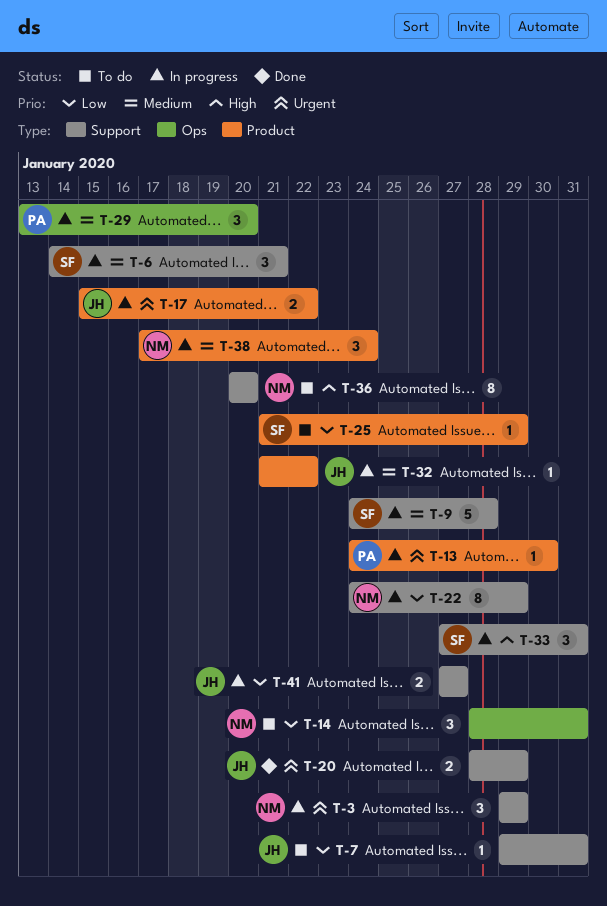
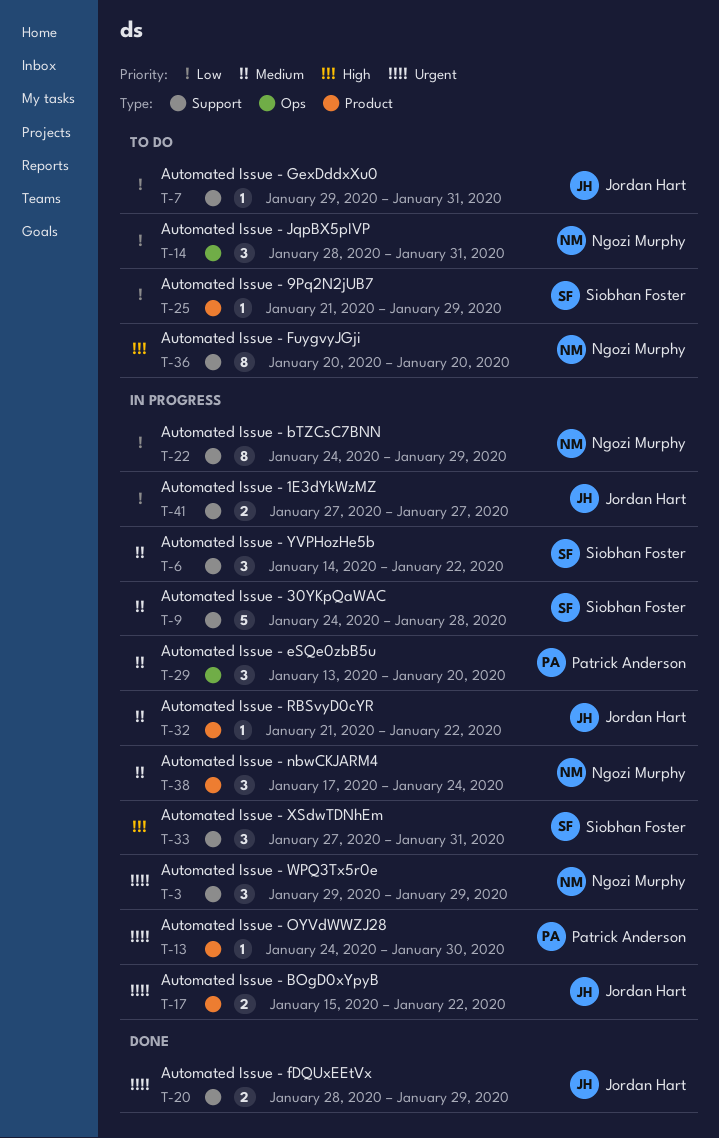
T-6, due: Jan 21 -> Jan 22

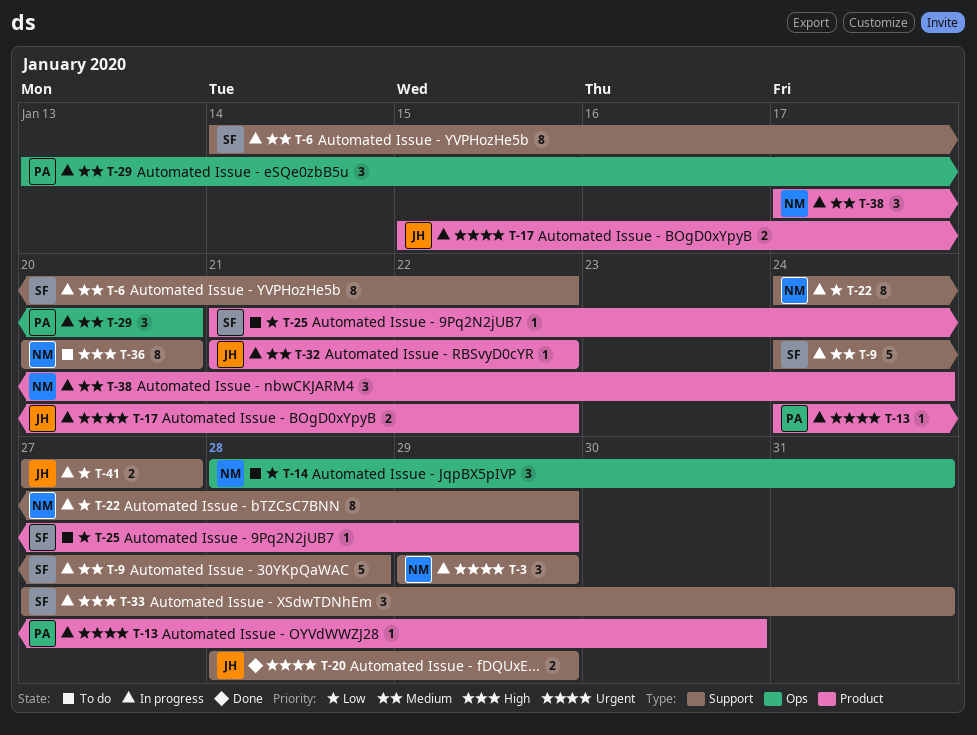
T-6, estimate: 3 -> 8
T-7: present -> none

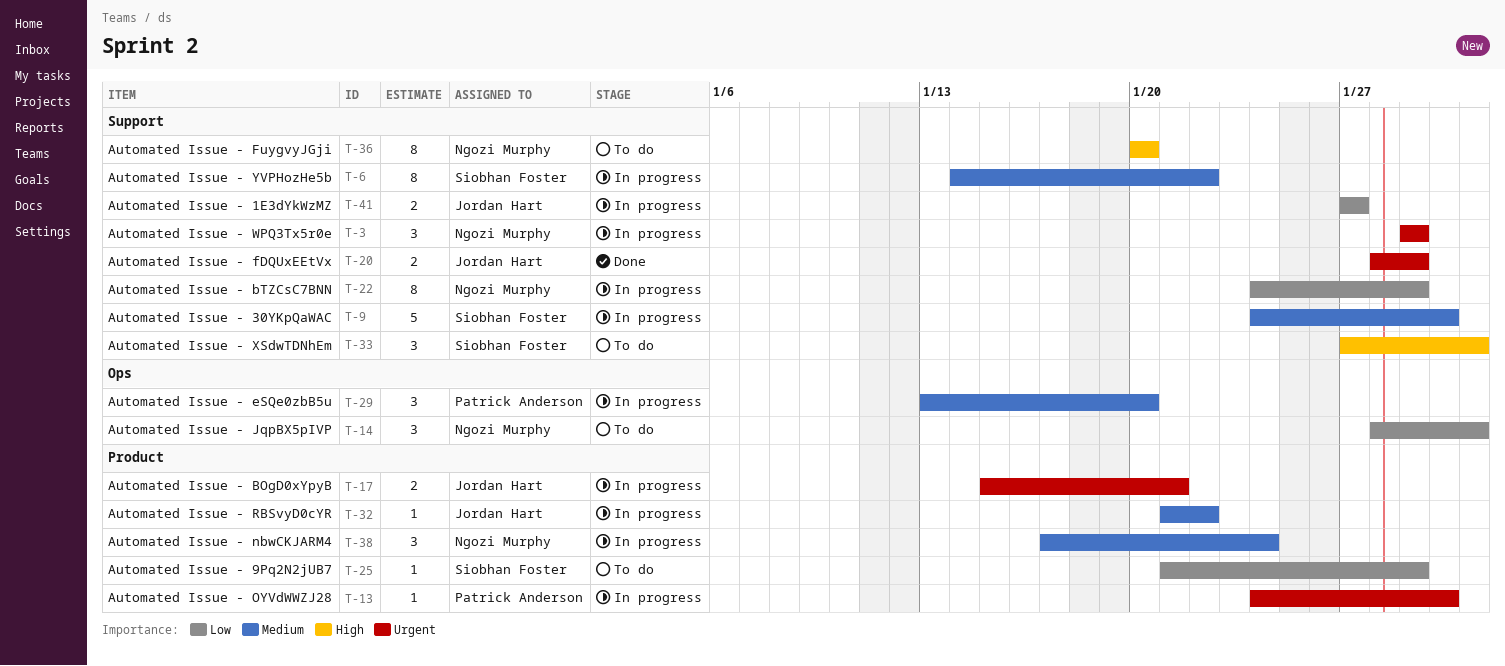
T-9, due: Jan 28 -> Jan 30
T-17, due: Jan 22 -> Jan 21
T-33, status: In progress -> To do

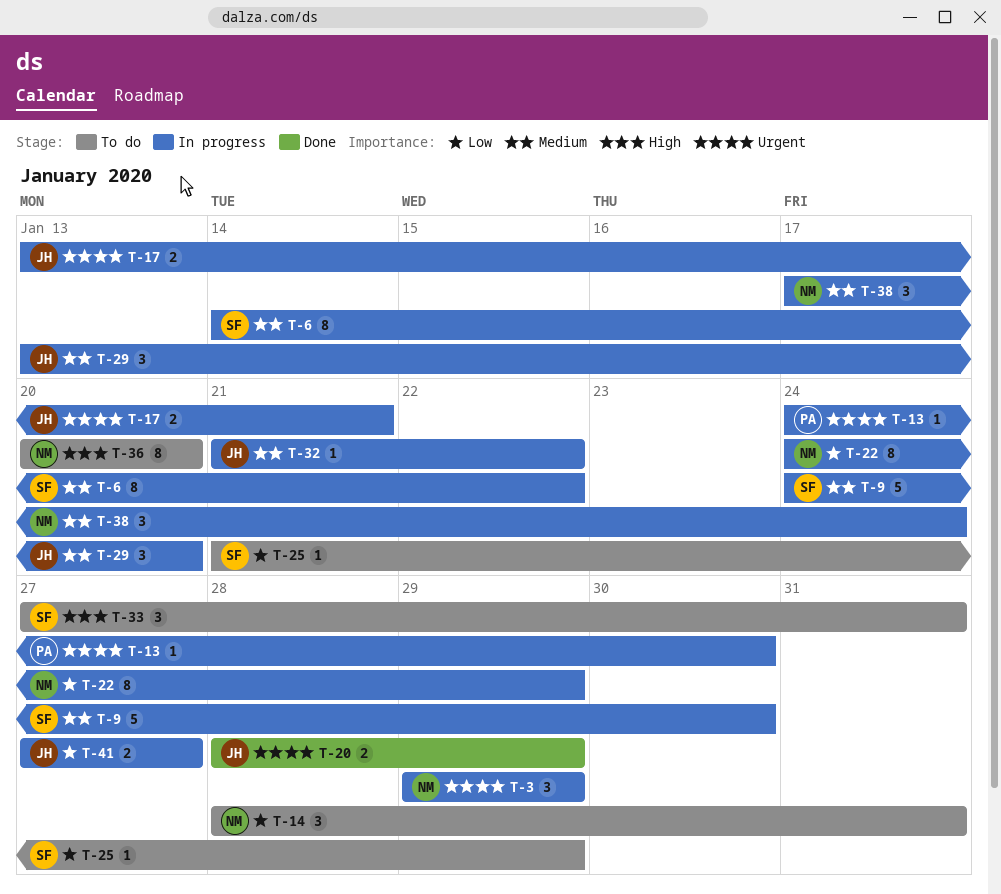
T-17, start: Jan 15 -> Jan 13
T-29, owner: Patrick Anderson -> Jordan Hart

